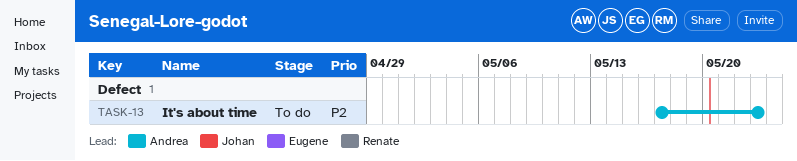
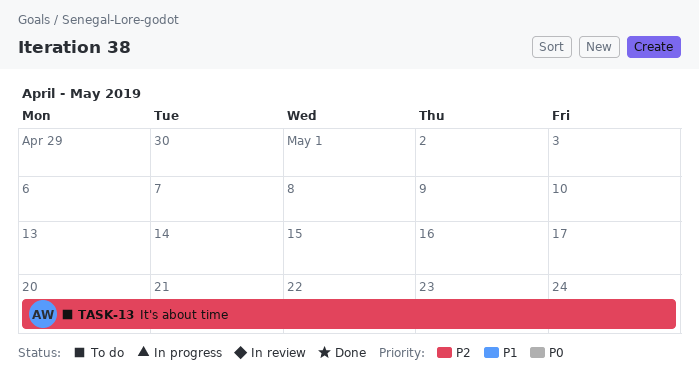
TASK-13, start: May 17 -> May 20
TASK-13, due: May 23 -> May 24

